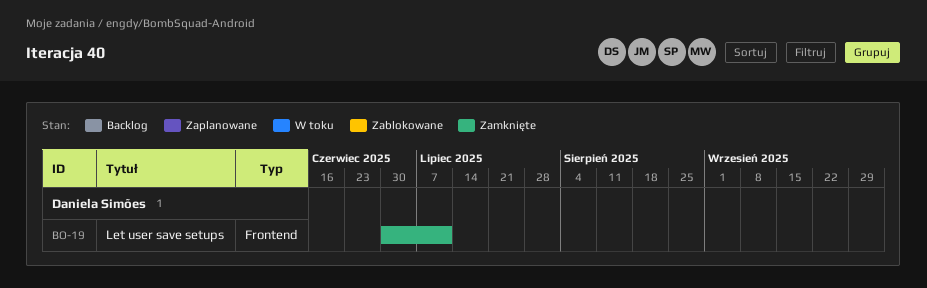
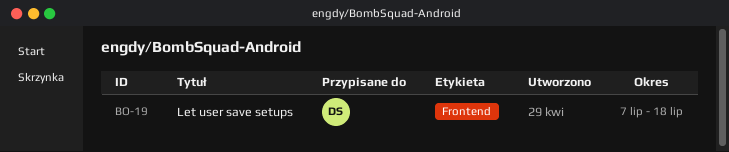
BO-19, start: Jun 30 -> Jul 7
BO-19, due: Jul 11 -> Jul 18

